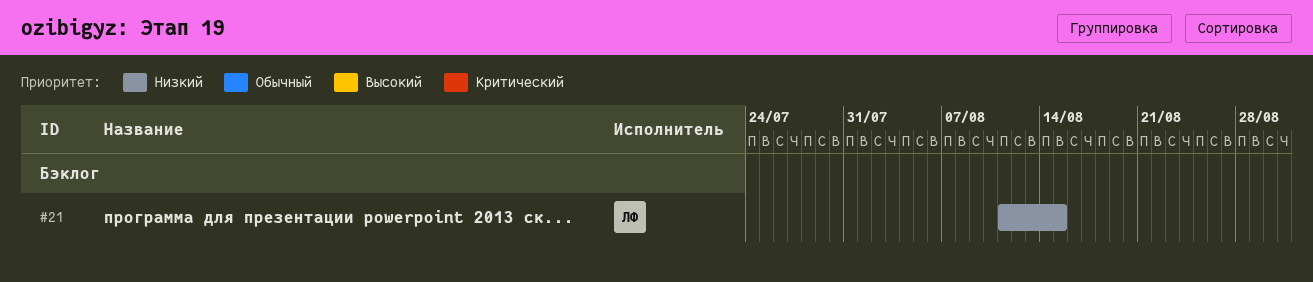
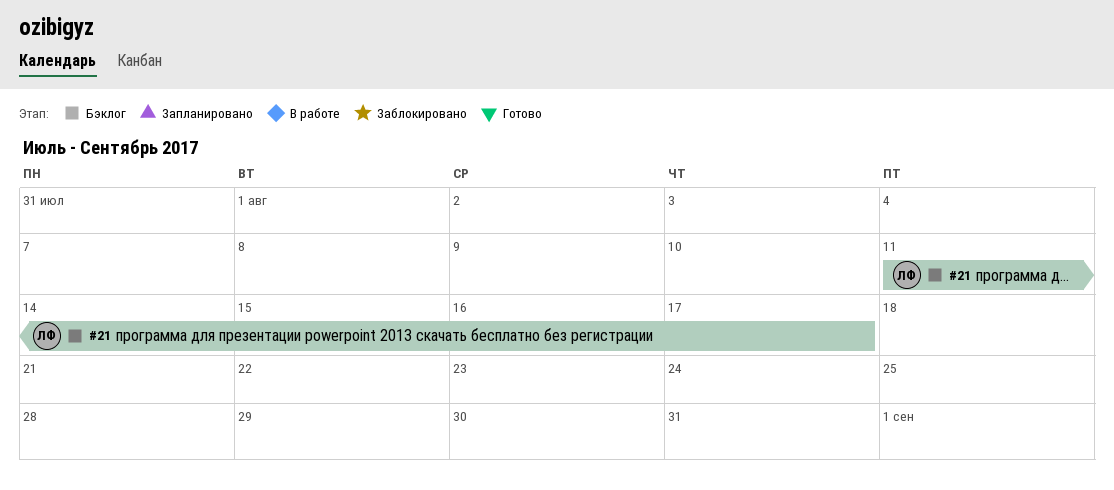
#21, due: Aug 15 -> Aug 17

